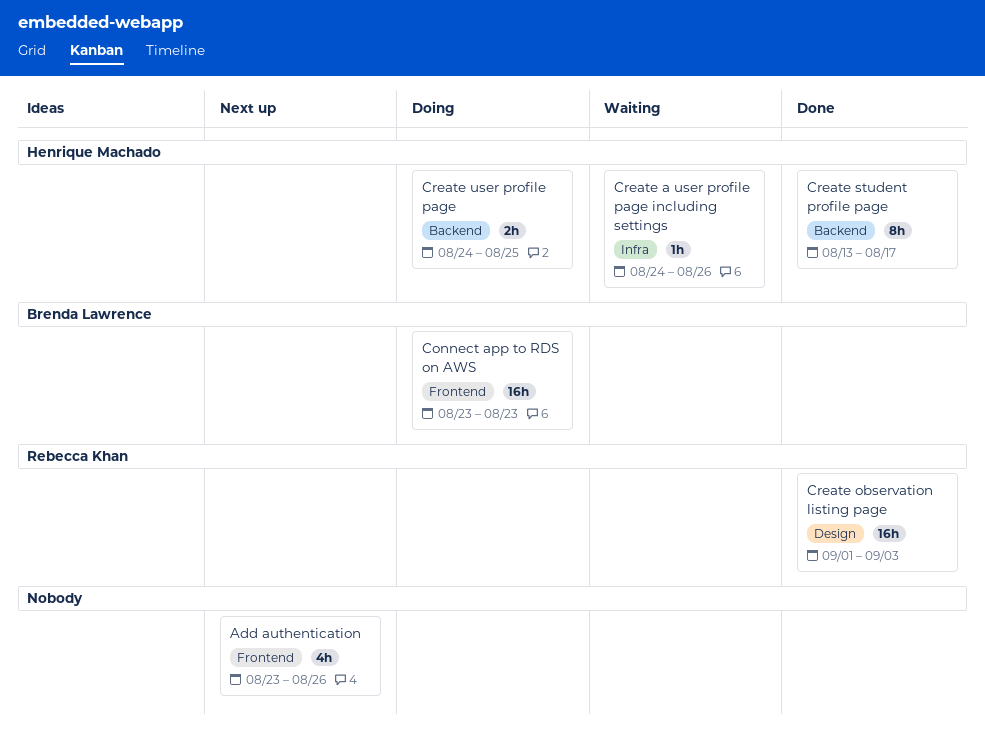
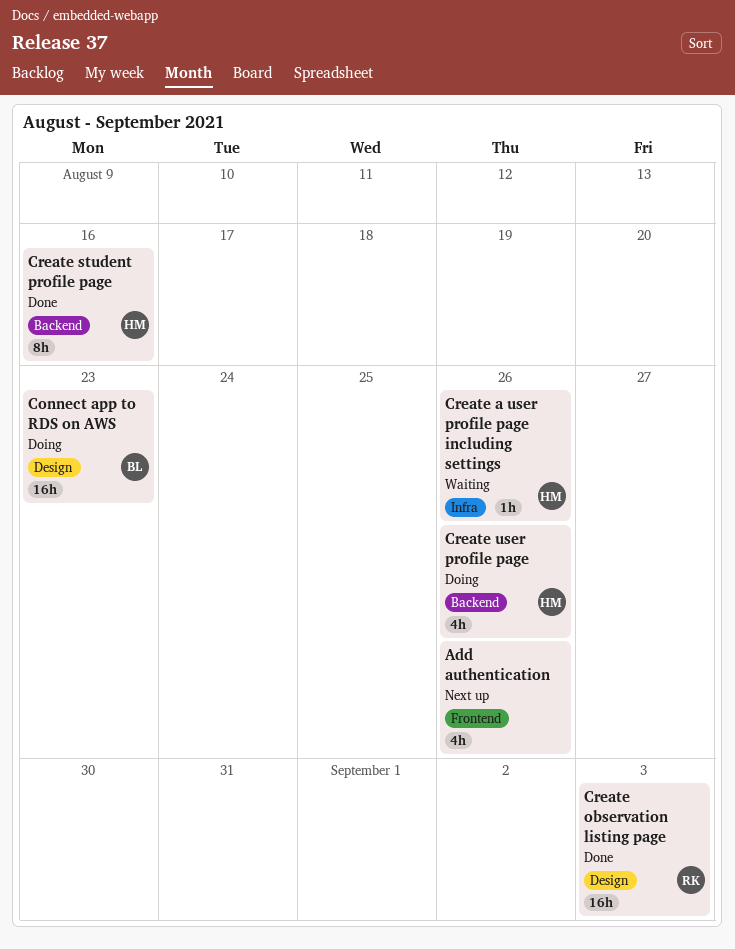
Connect app to RDS on AWS, label: Frontend -> Design
Create student profile page, due: Aug 17 -> Aug 16
Create user profile page, estimate: 2h -> 4h
Create user profile page, due: Aug 25 -> Aug 26

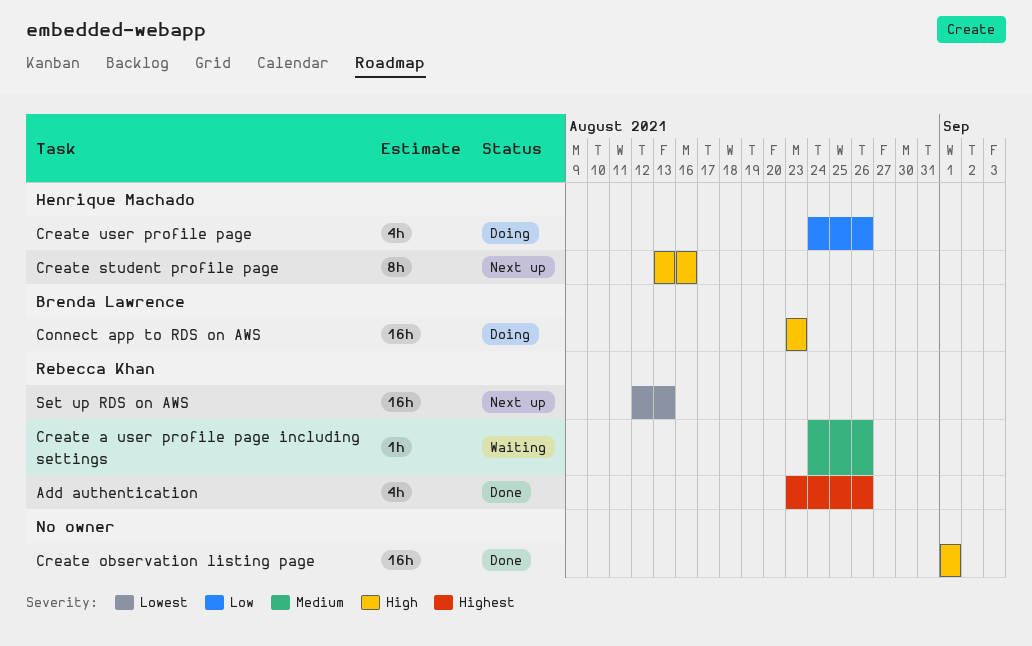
Add authentication, status: Next up -> Done
Add authentication, owner: none -> Rebecca Khan
Create a user profile page including settings, owner: Henrique Machado -> Rebecca Khan
Create observation listing page, owner: Rebecca Khan -> none
Create observation listing page, due: Sep 3 -> Sep 1
Create student profile page, status: Done -> Next up
Set up RDS on AWS: none -> present

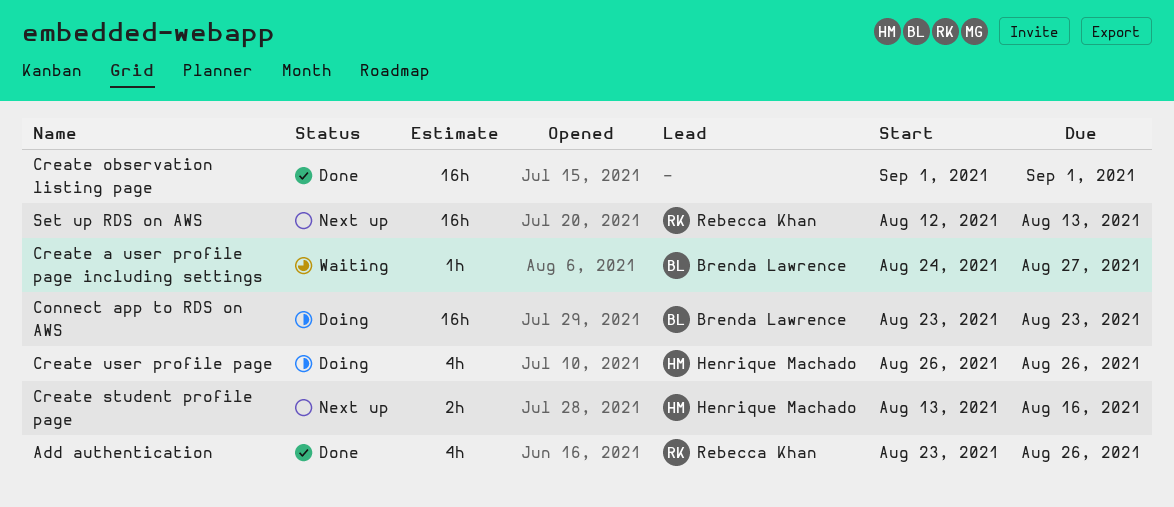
Create a user profile page including settings, owner: Rebecca Khan -> Brenda Lawrence
Create a user profile page including settings, due: Aug 26 -> Aug 27
Create student profile page, estimate: 8h -> 2h
Create user profile page, start: Aug 24 -> Aug 26

